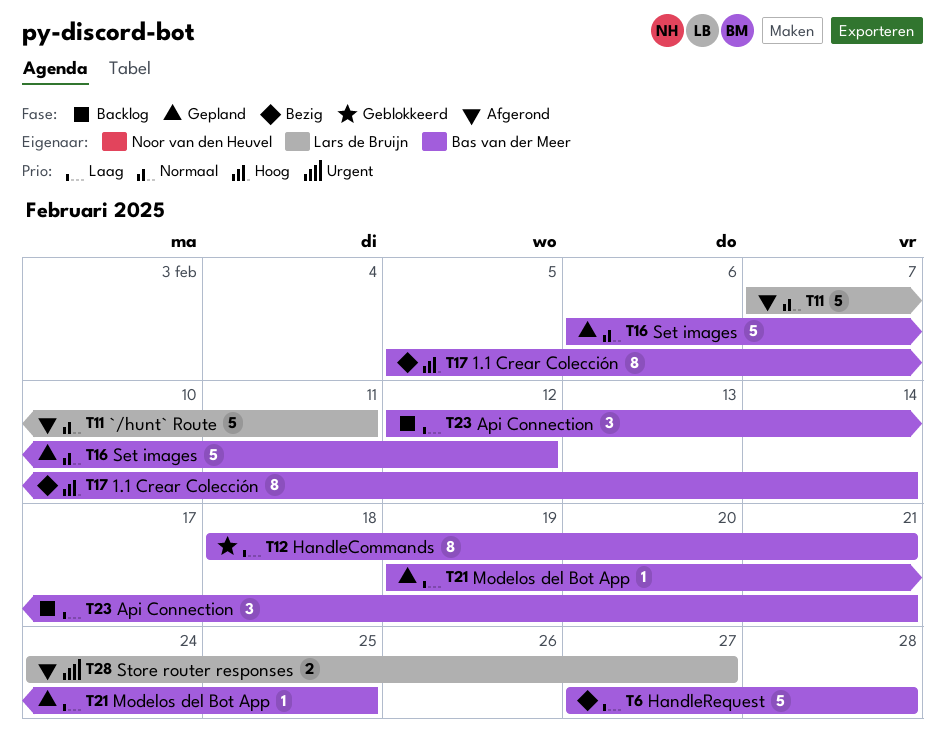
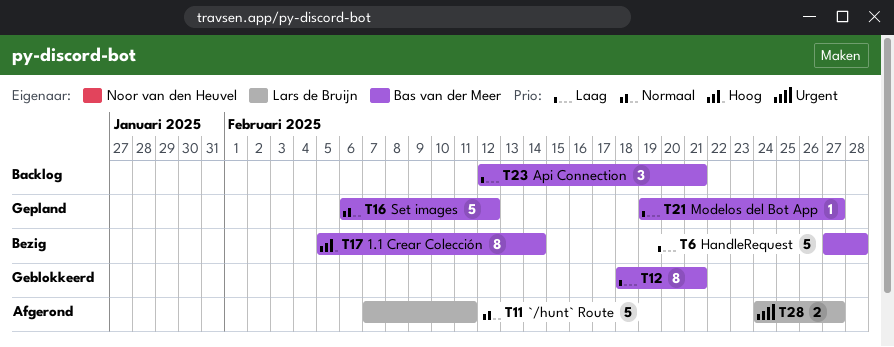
T21, due: Feb 25 -> Feb 27

